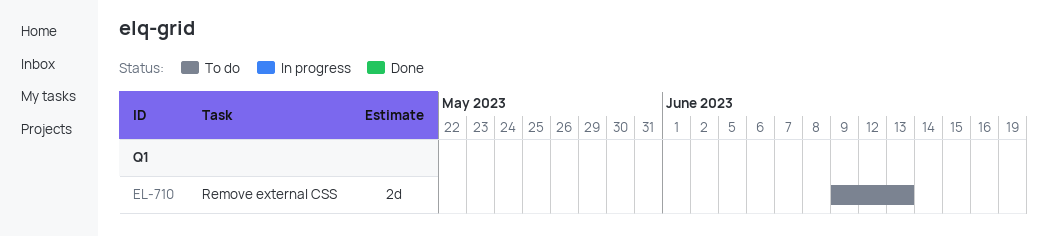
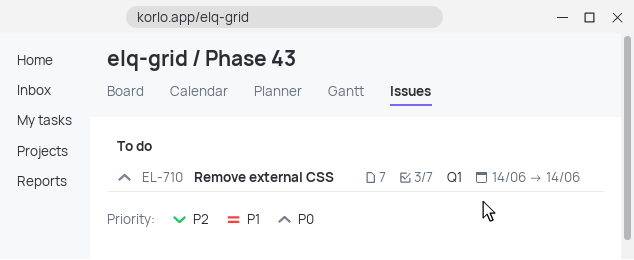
EL-710, start: Jun 9 -> Jun 14
EL-710, due: Jun 13 -> Jun 14

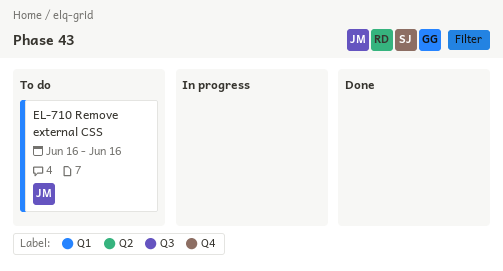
EL-710, start: Jun 14 -> Jun 16
EL-710, due: Jun 14 -> Jun 16

